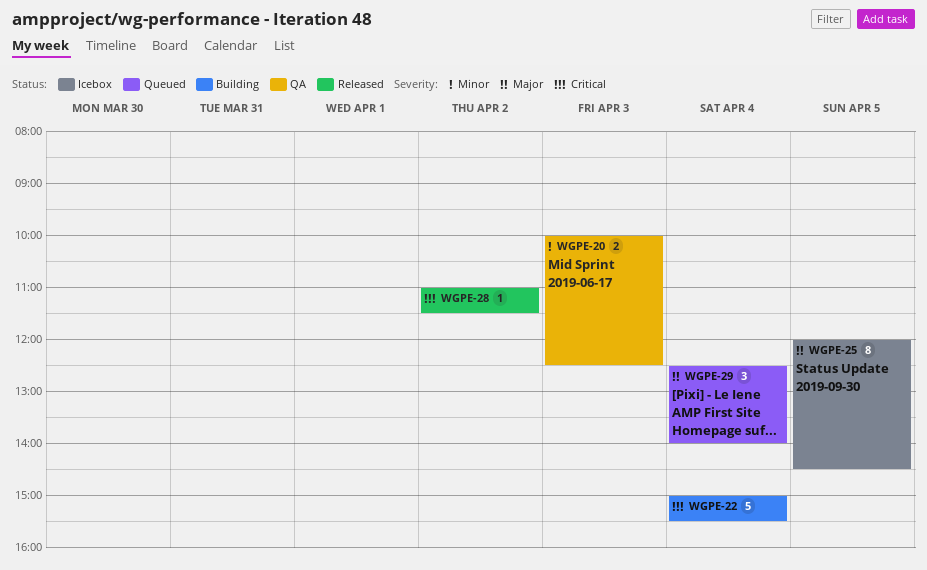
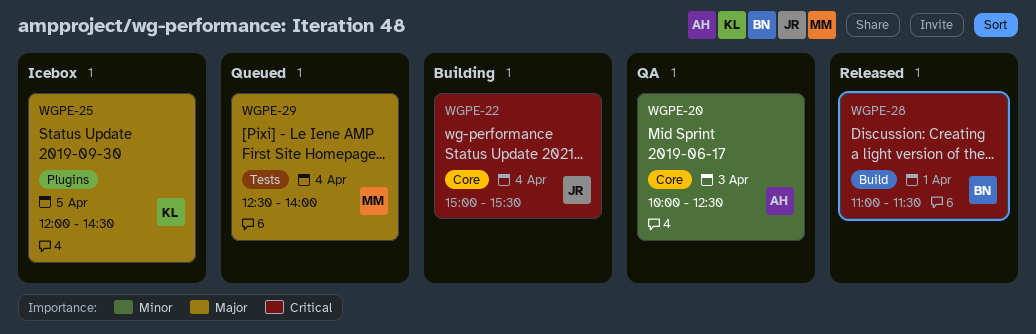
WGPE-28, day: Apr 2 -> Apr 1

